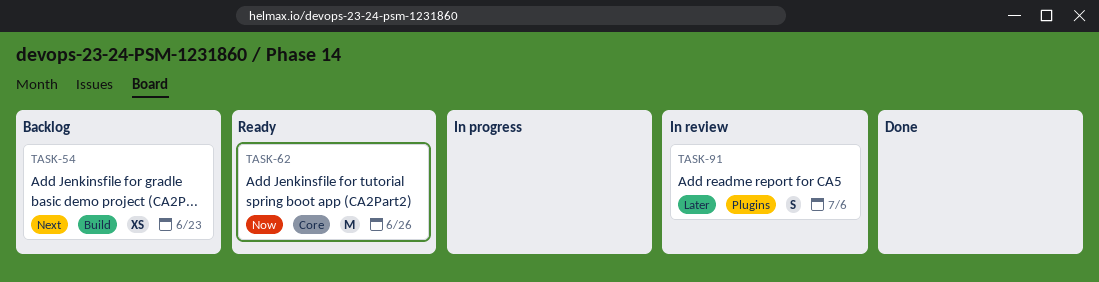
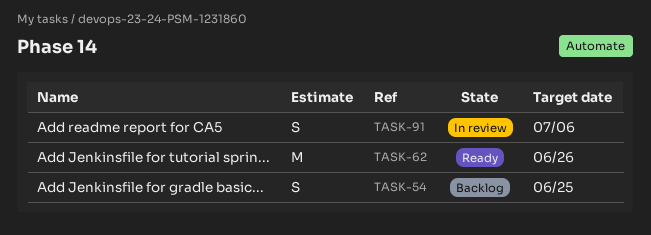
TASK-54, estimate: XS -> S
TASK-54, due: Jun 23 -> Jun 25

